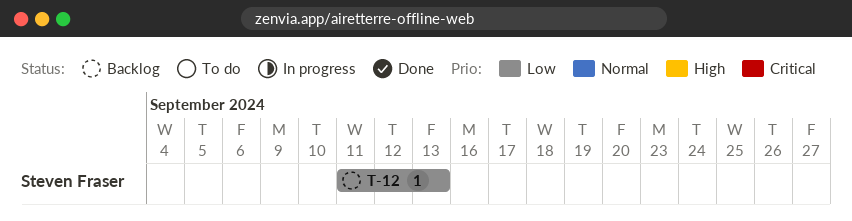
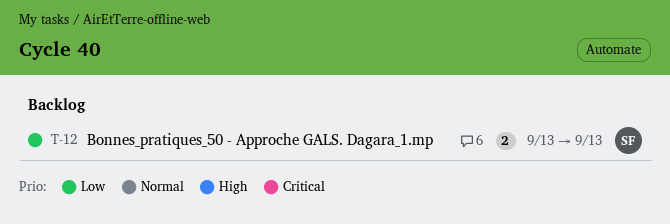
T-12, estimate: 1 -> 2
T-12, start: Sep 11 -> Sep 13

